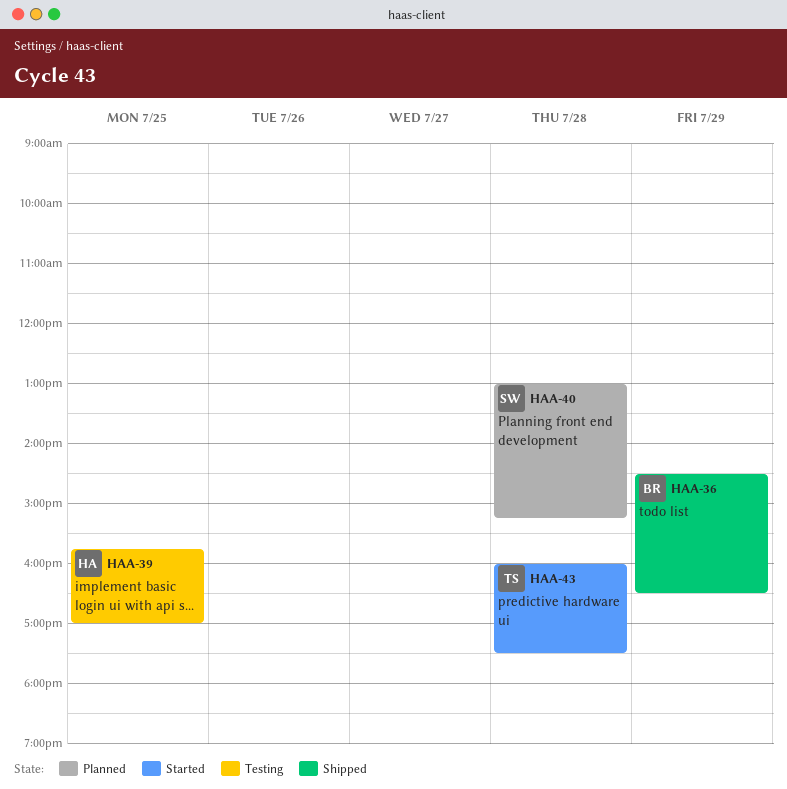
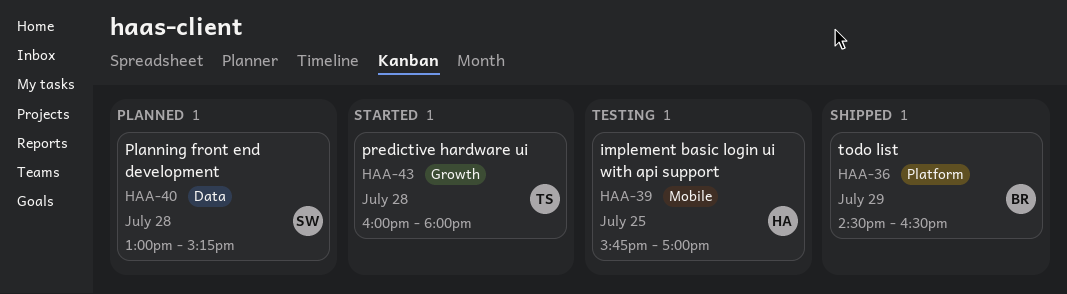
HAA-43, ends: 17:30 -> 18:00

